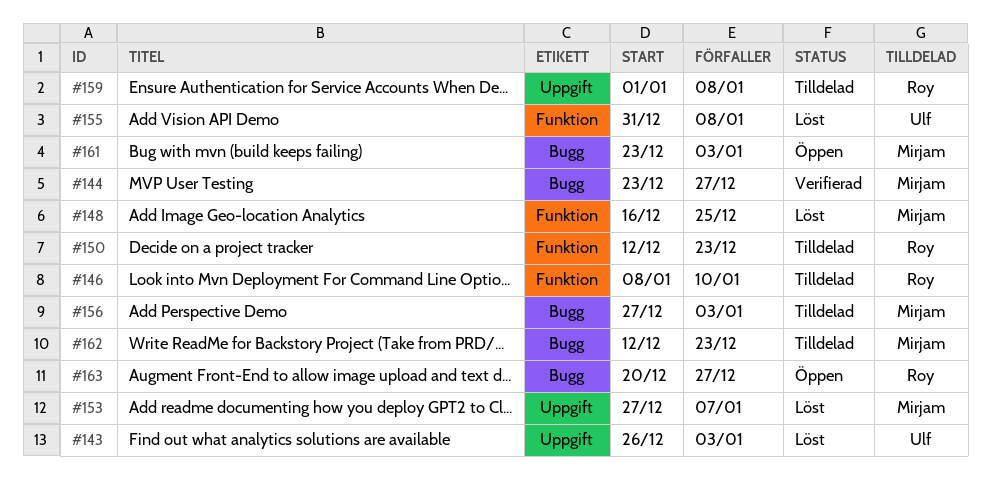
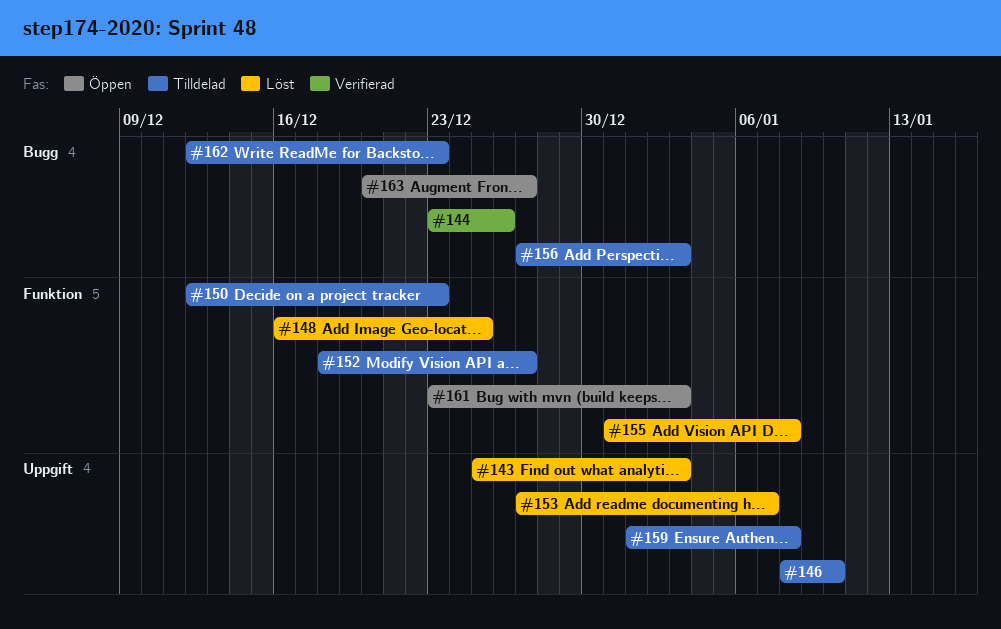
#143, start: Dec 26 -> Dec 25
#144, due: Dec 27 -> Dec 26
#146, label: Funktion -> Uppgift
#152: none -> present
#161, label: Bugg -> Funktion

